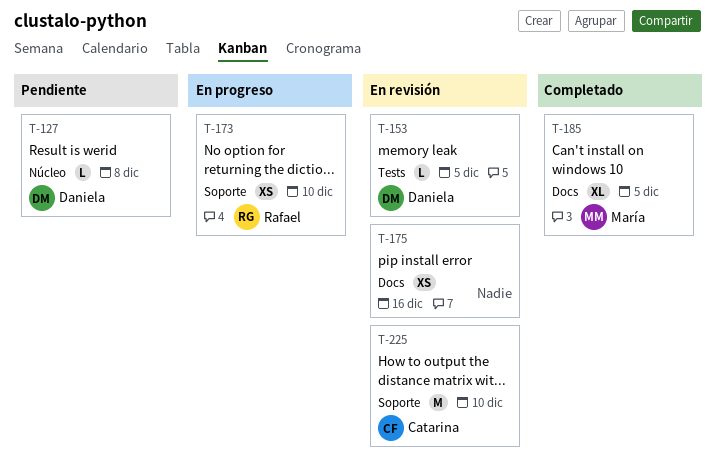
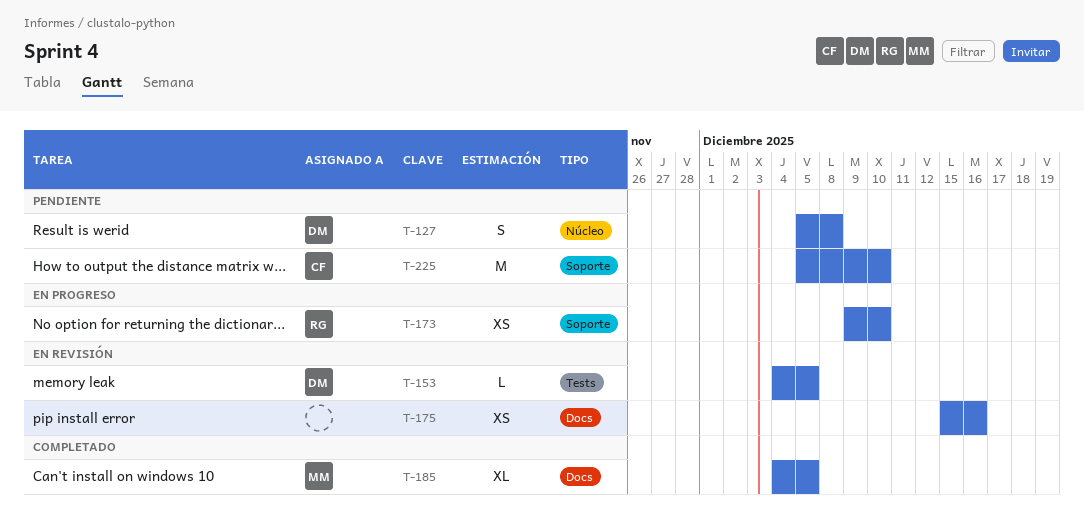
T-127, estimate: L -> S
T-225, status: En revisión -> Pendiente

